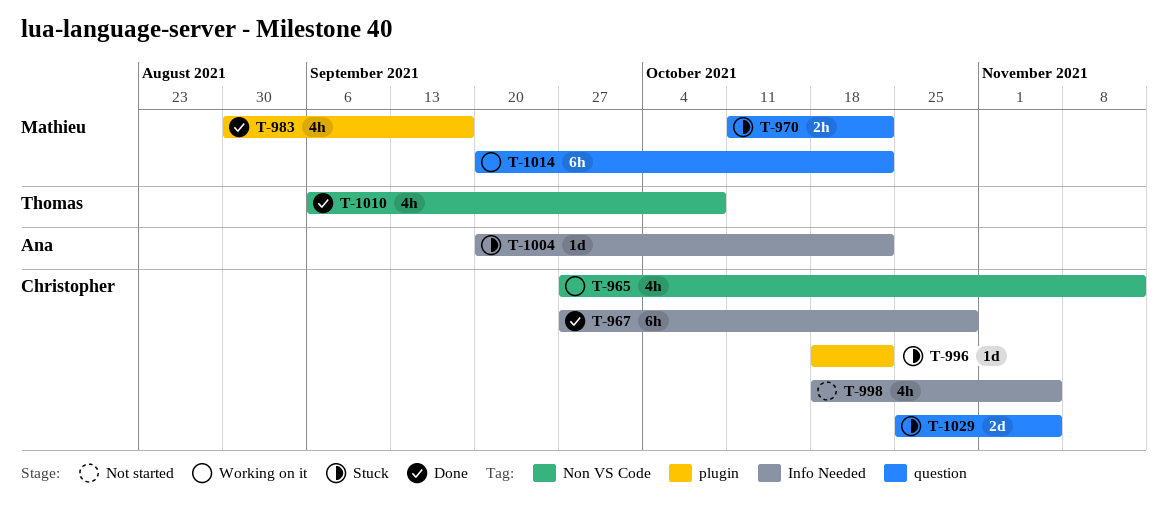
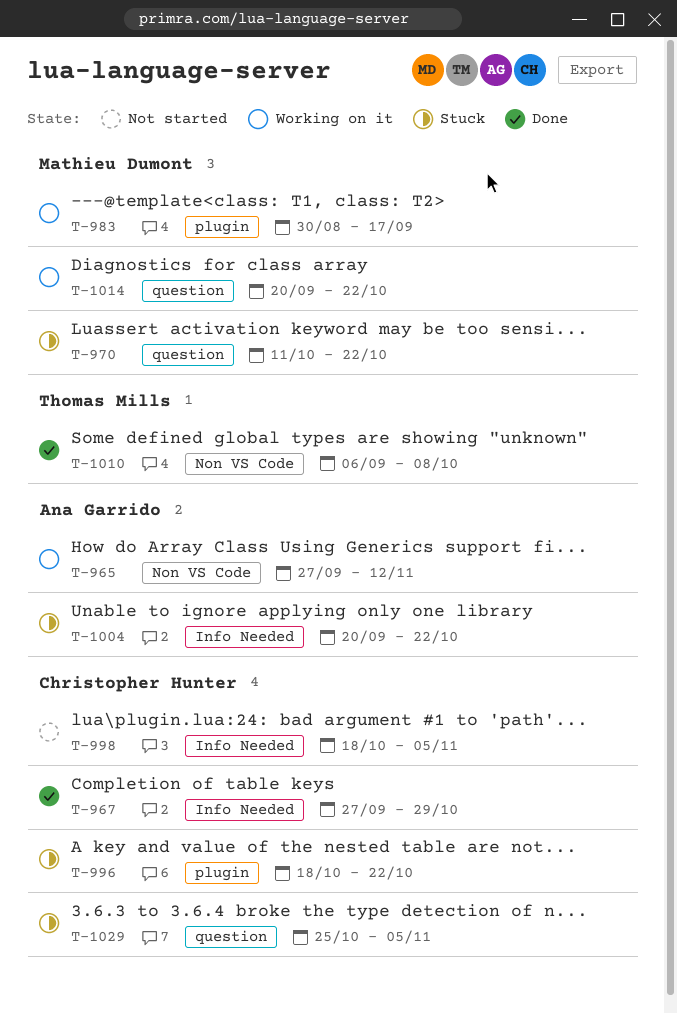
T-965, owner: Christopher Hunter -> Ana Garrido
T-983, status: Done -> Working on it

